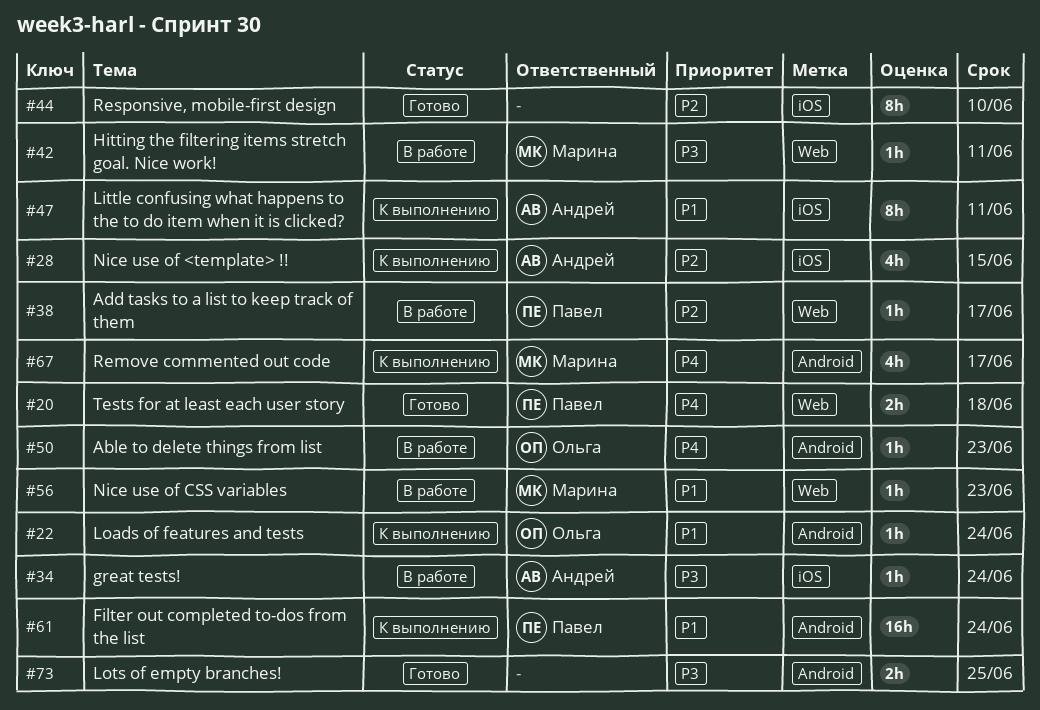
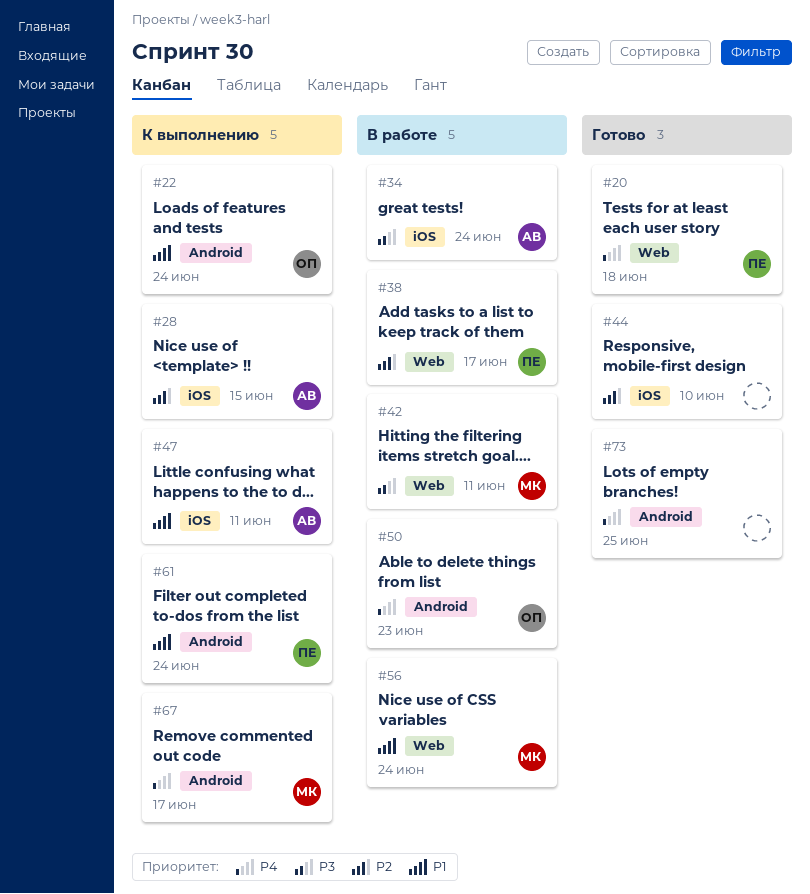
#56, due: Jun 23 -> Jun 24
#73, priority: P3 -> P4

